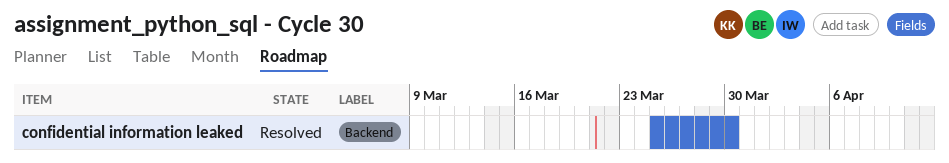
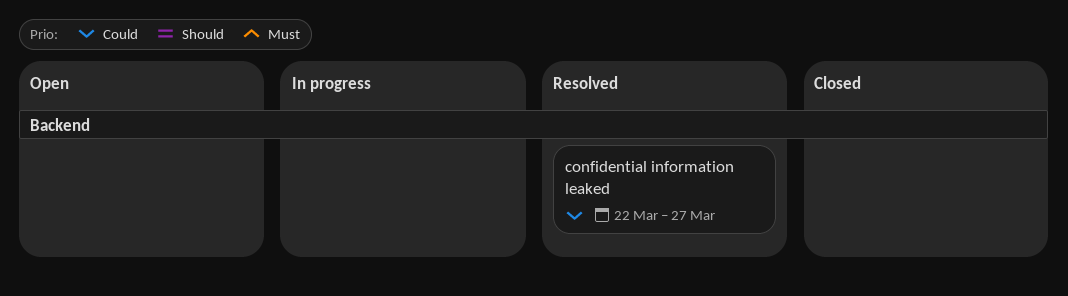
confidential information leaked, start: Mar 25 -> Mar 22
confidential information leaked, due: Mar 30 -> Mar 27

